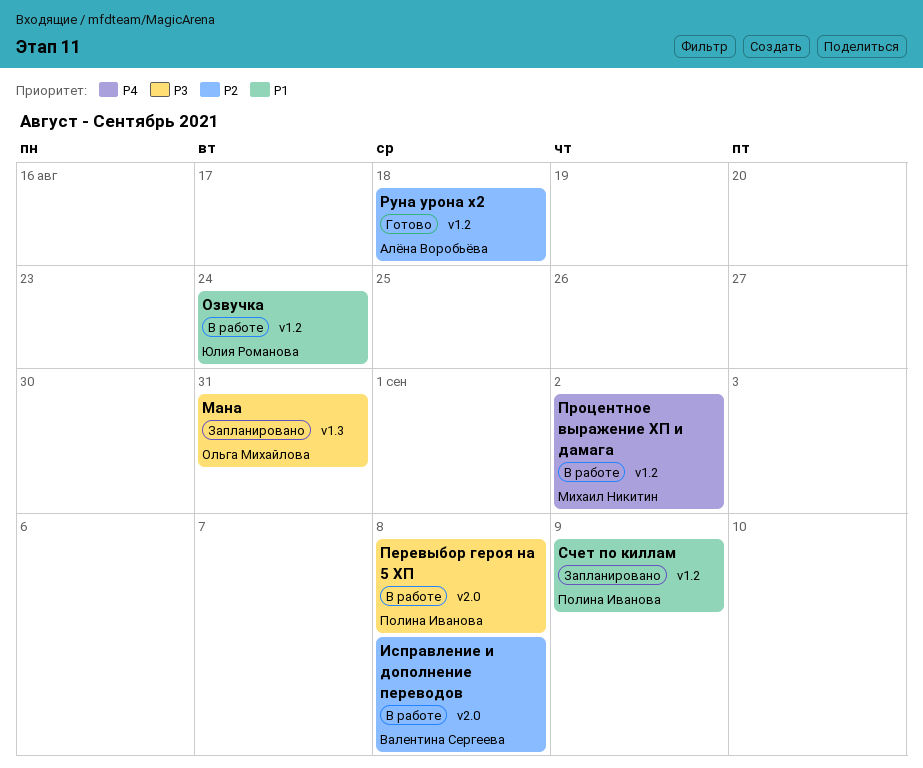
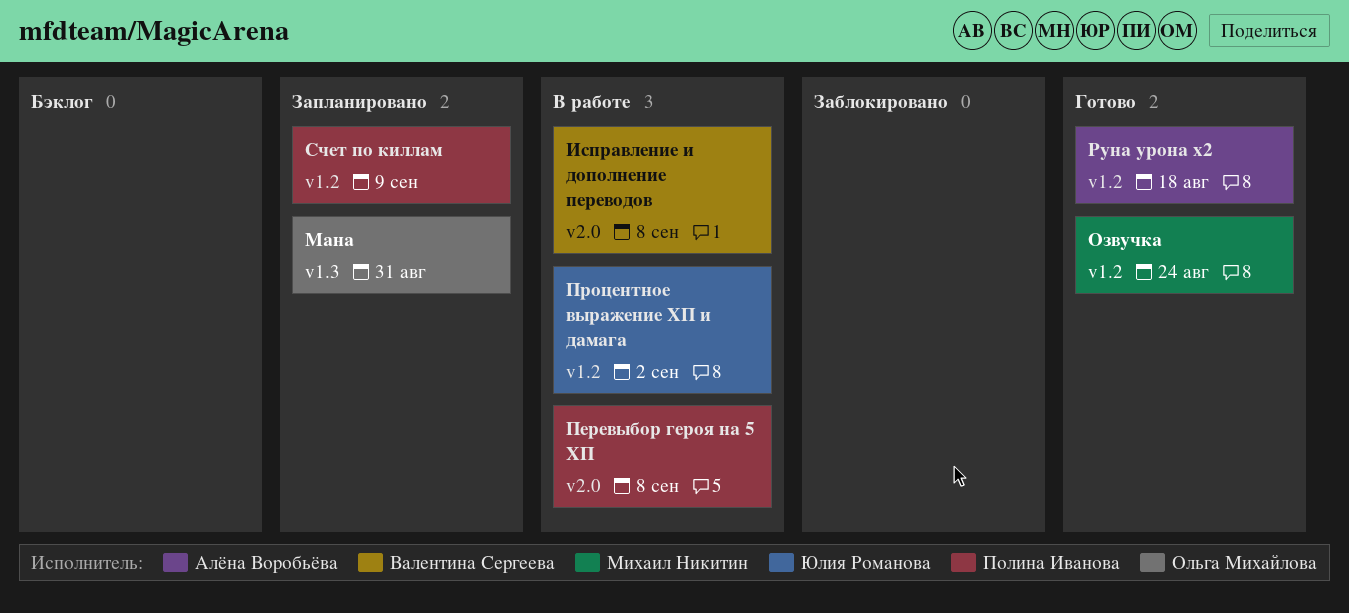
Озвучка, status: В работе -> Готово
Озвучка, owner: Юлия Романова -> Михаил Никитин
Процентное выражение ХП и дамага, owner: Михаил Никитин -> Юлия Романова

